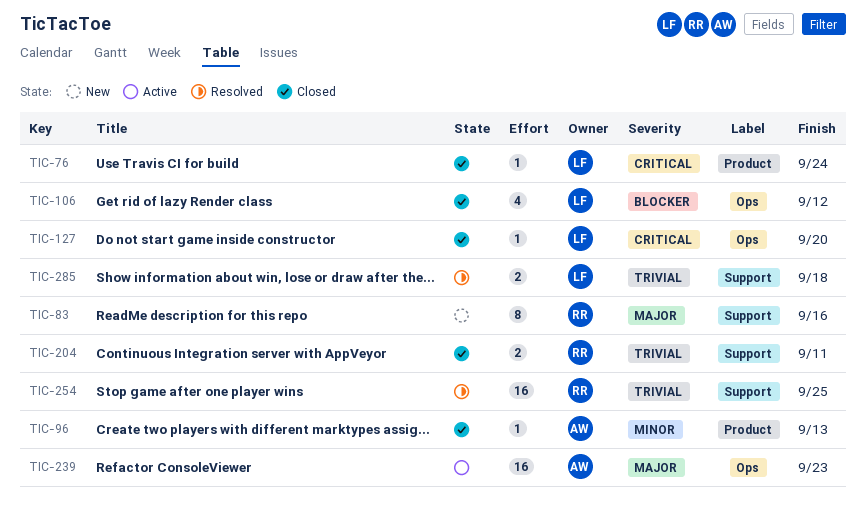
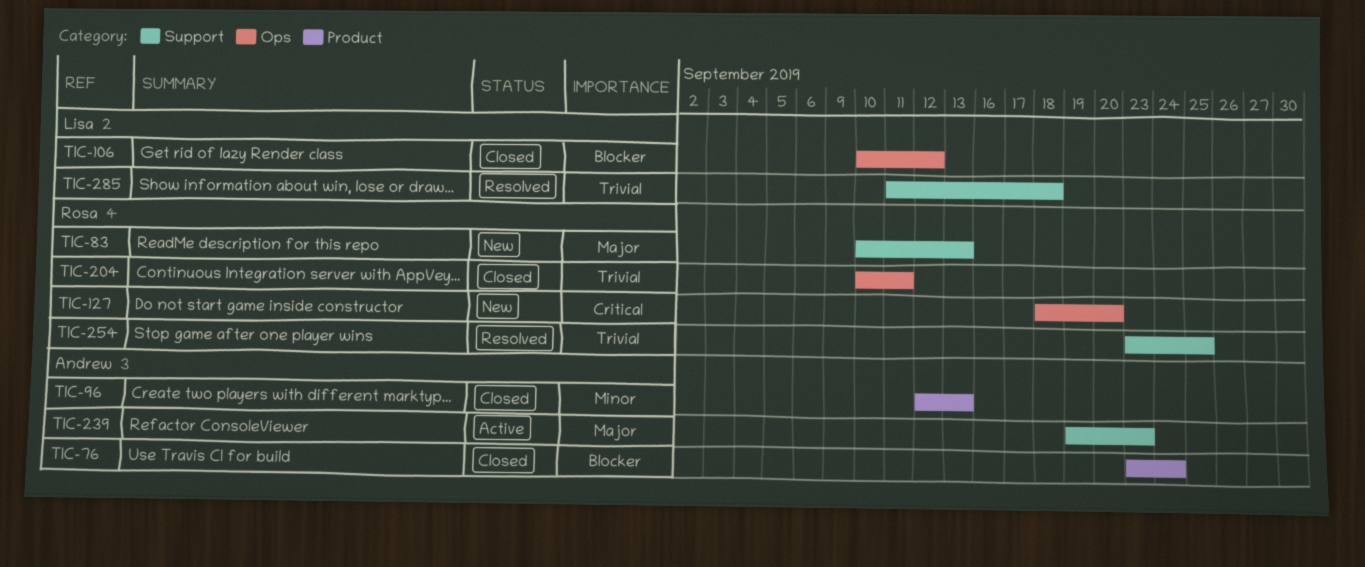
TIC-76, owner: Lisa -> Andrew
TIC-76, priority: Critical -> Blocker
TIC-83, due: Sep 16 -> Sep 13
TIC-127, status: Closed -> New
TIC-127, owner: Lisa -> Rosa
TIC-204, label: Support -> Ops
TIC-239, label: Ops -> Support

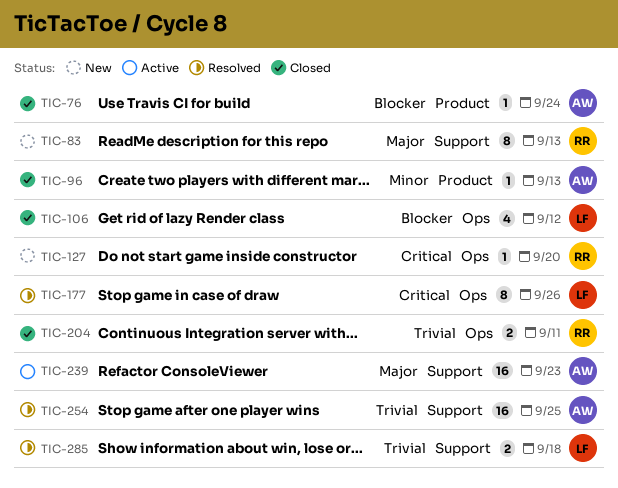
TIC-177: none -> present
TIC-254, owner: Rosa -> Andrew

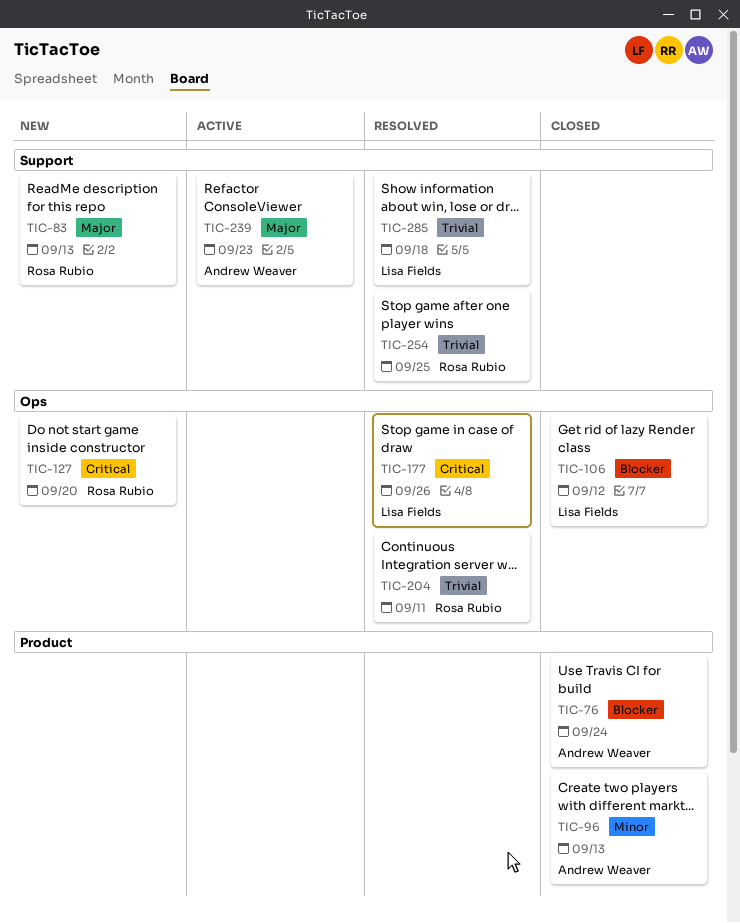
TIC-204, status: Closed -> Resolved
TIC-254, owner: Andrew Weaver -> Rosa Rubio

